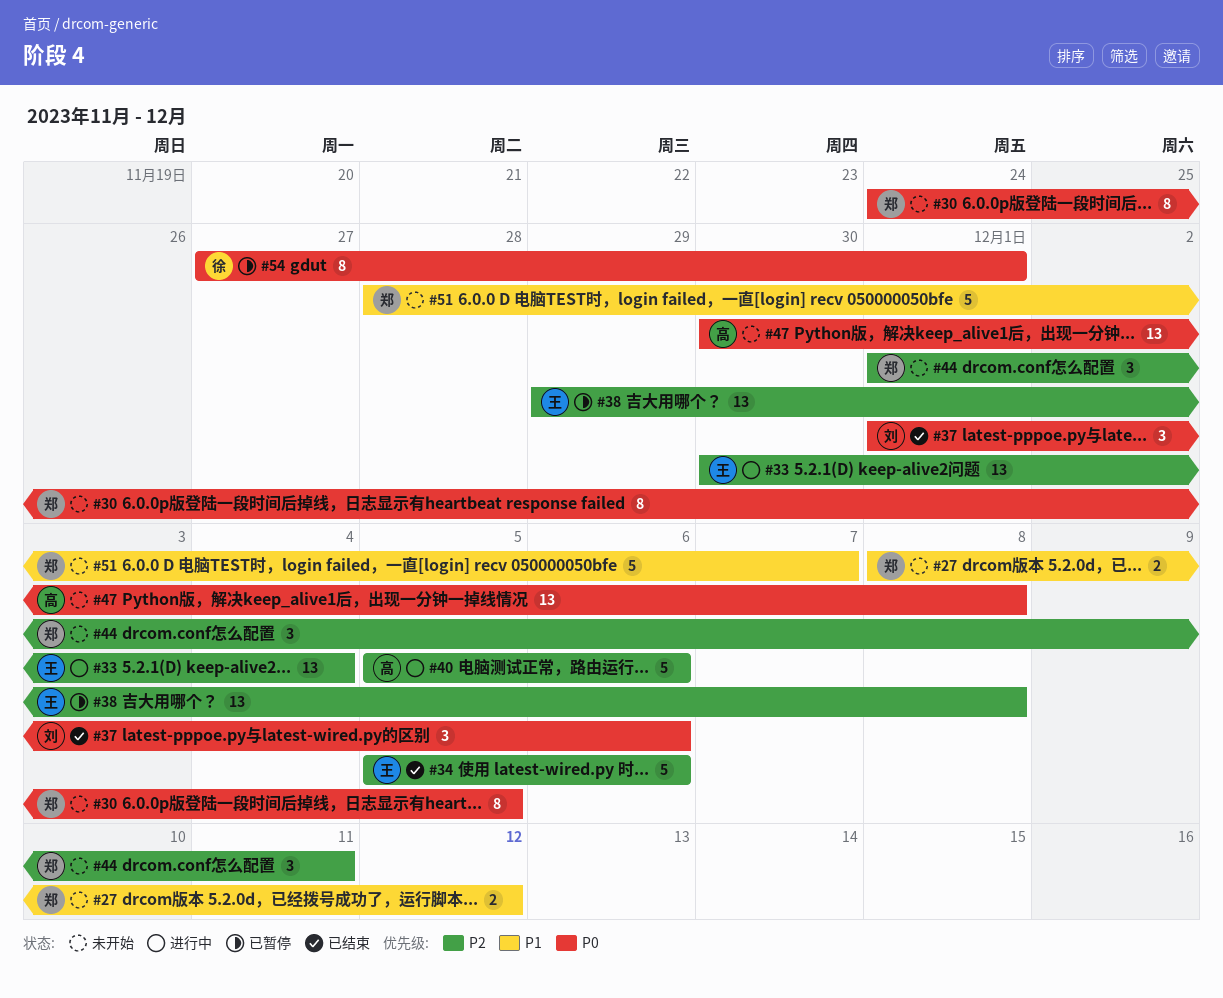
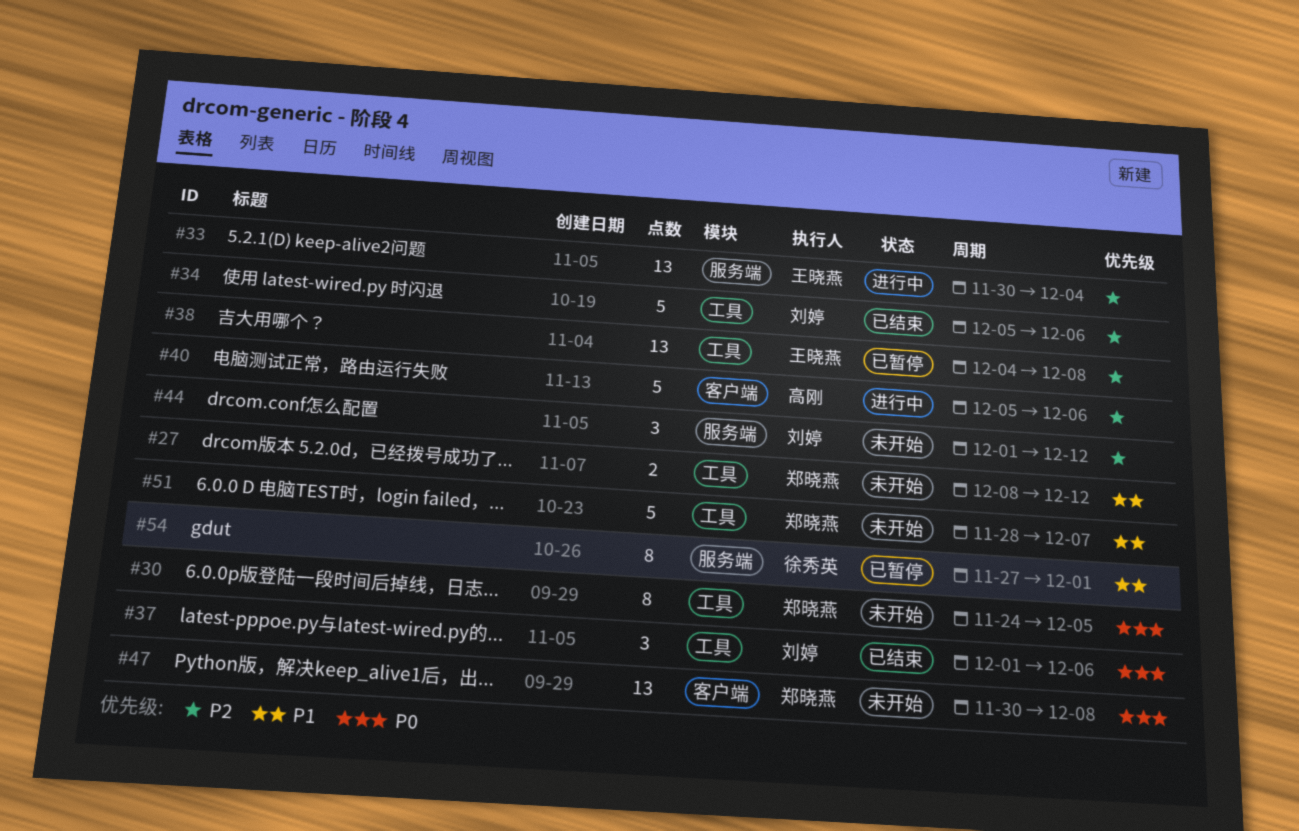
#34, owner: 王晓燕 -> 刘婷
#38, start: Nov 29 -> Dec 4
#44, owner: 郑晓燕 -> 刘婷
#44, due: Dec 11 -> Dec 12
#47, owner: 高刚 -> 郑晓燕
#54, priority: P0 -> P1

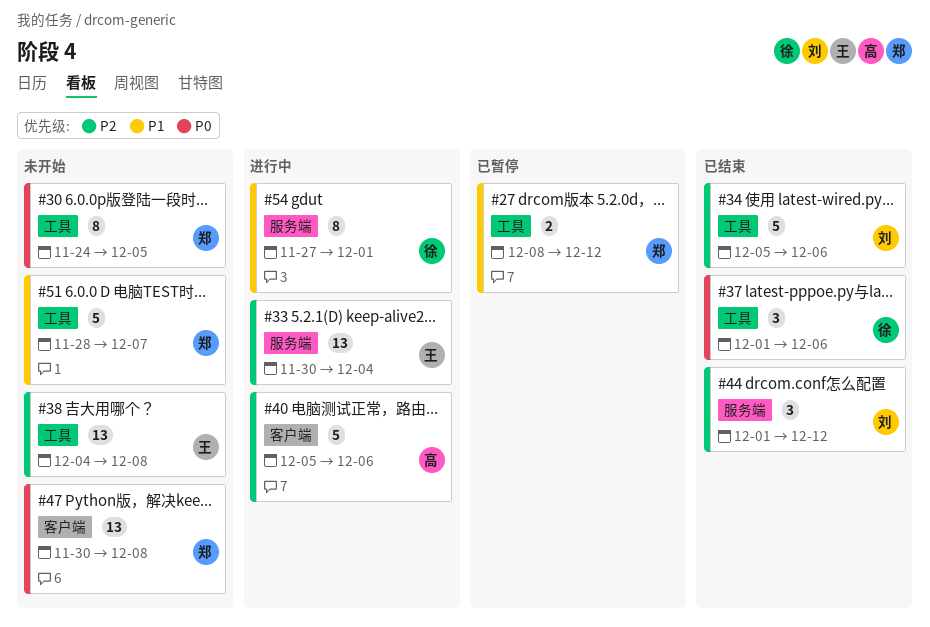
#27, status: 未开始 -> 已暂停
#37, owner: 刘婷 -> 徐秀英
#38, status: 已暂停 -> 未开始
#44, status: 未开始 -> 已结束
#54, status: 已暂停 -> 进行中

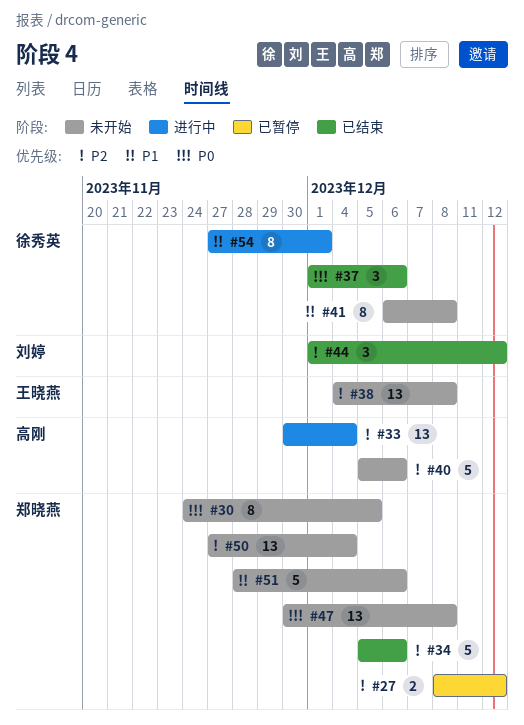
#27, priority: P1 -> P2
#33, owner: 王晓燕 -> 高刚
#34, owner: 刘婷 -> 郑晓燕
#40, status: 进行中 -> 未开始
#41: none -> present
#50: none -> present
#51, due: Dec 7 -> Dec 6

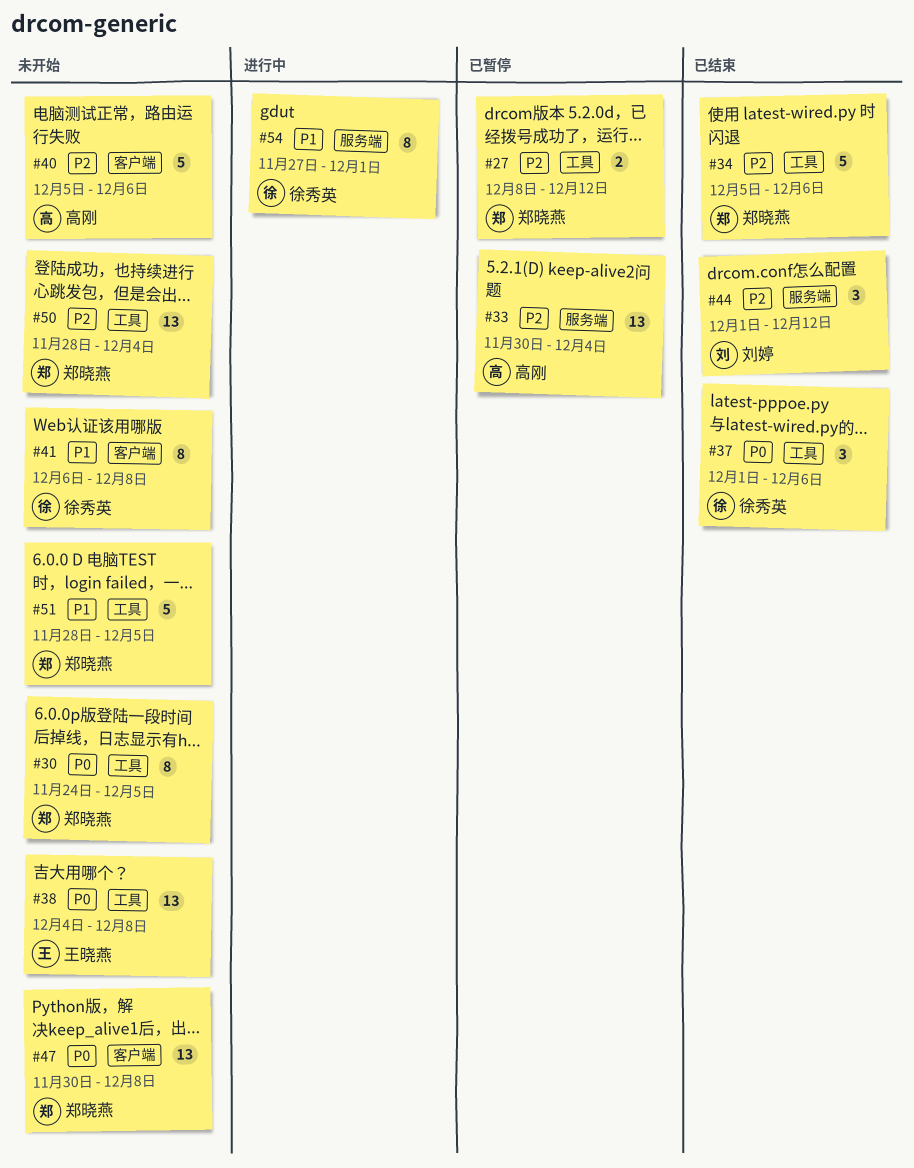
#33, status: 进行中 -> 已暂停
#38, priority: P2 -> P0
#50, start: Nov 27 -> Nov 28
#51, due: Dec 6 -> Dec 5

